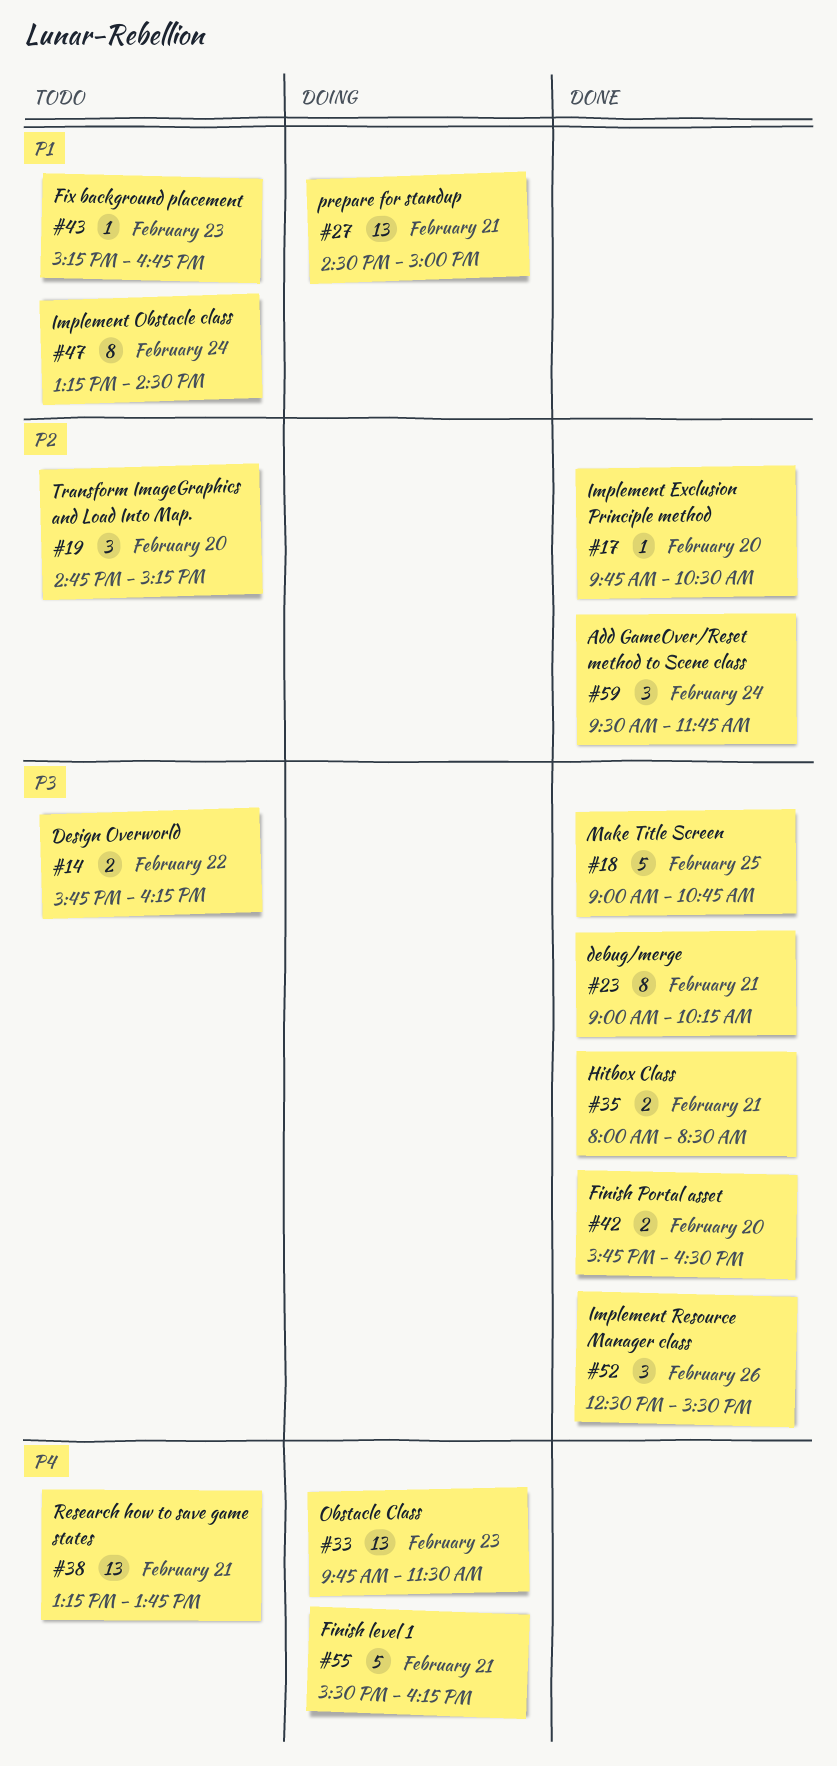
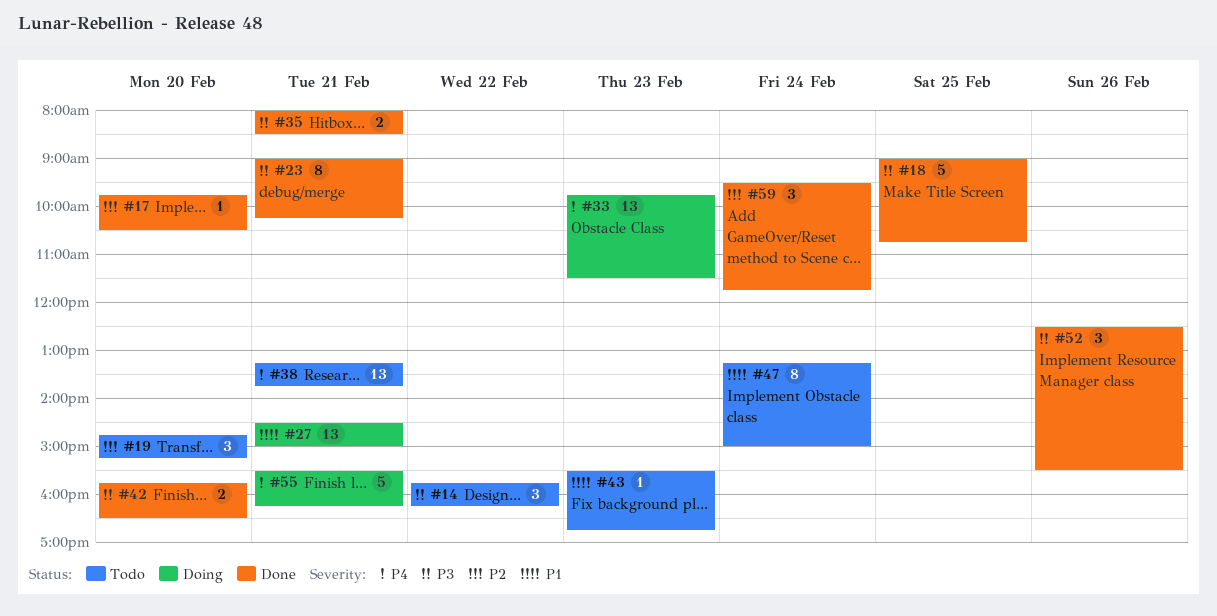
#14, estimate: 2 -> 3
#43, begins: 15:15 -> 15:30
#47, ends: 14:30 -> 15:00

